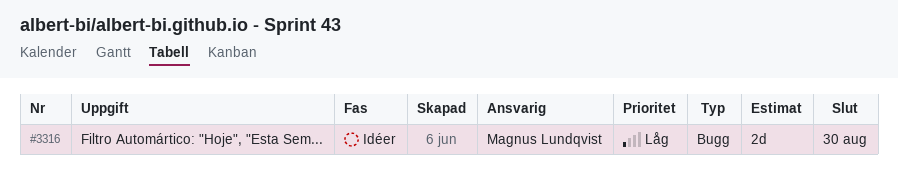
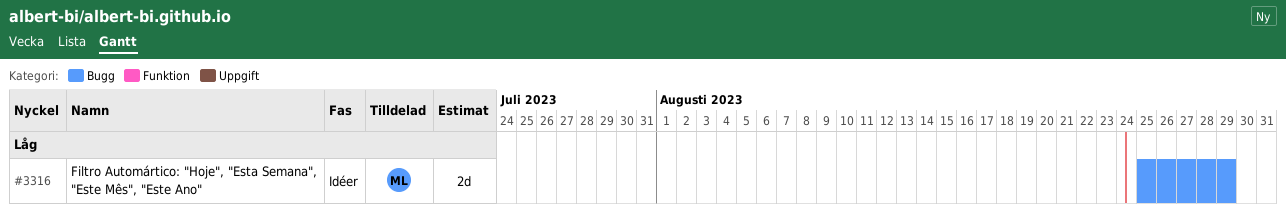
#3316, due: Aug 30 -> Aug 29

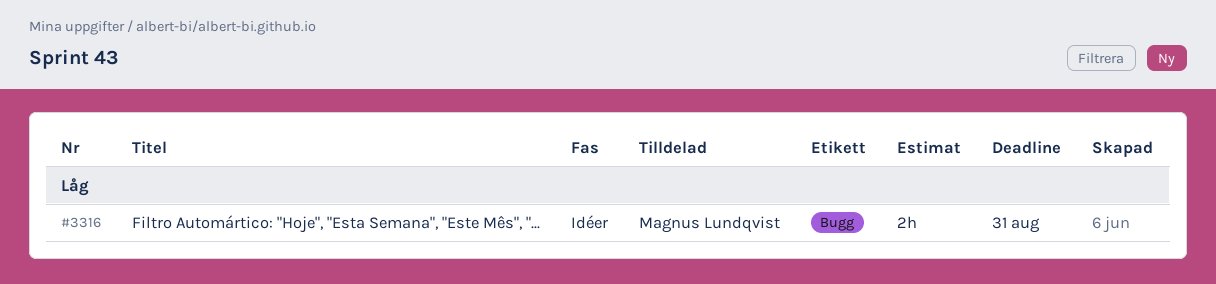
#3316, estimate: 2d -> 2h
#3316, due: Aug 29 -> Aug 31

